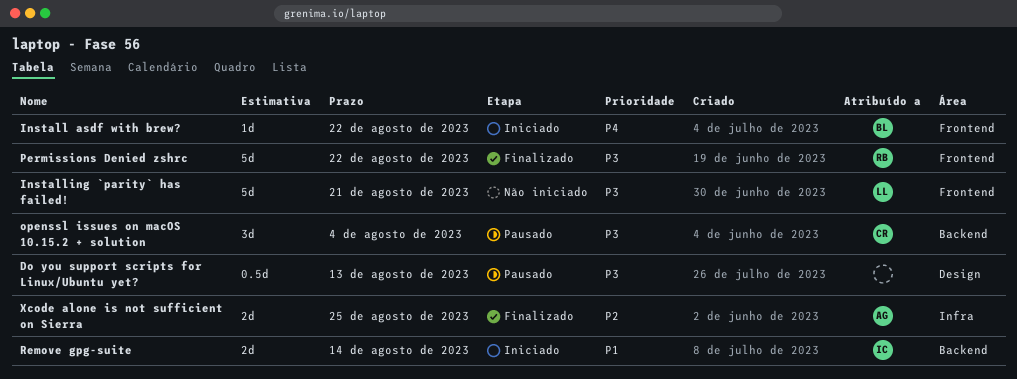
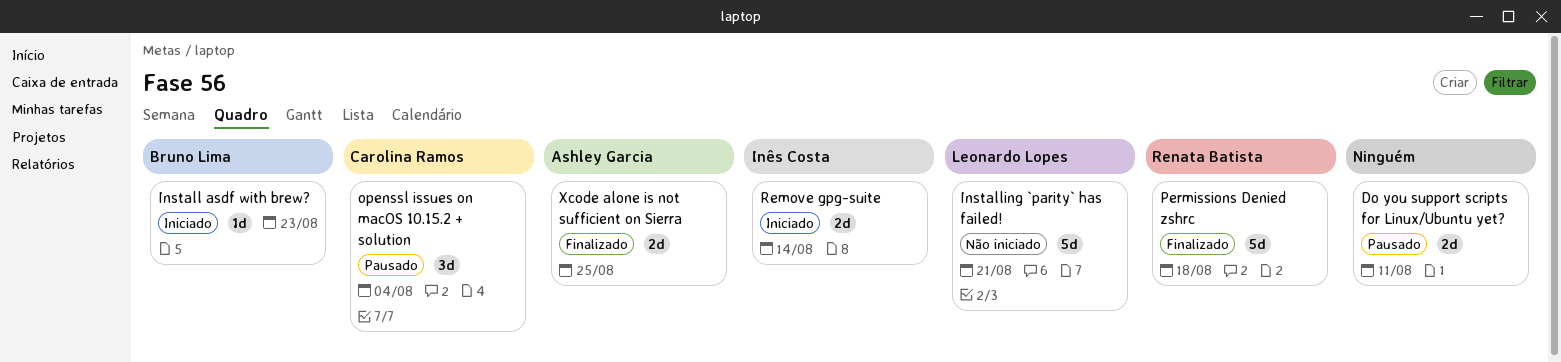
Do you support scripts for Linux/Ubuntu yet?, estimate: 0.5d -> 2d
Do you support scripts for Linux/Ubuntu yet?, due: Aug 13 -> Aug 11
Install asdf with brew?, due: Aug 22 -> Aug 23
Permissions Denied zshrc, due: Aug 22 -> Aug 18

